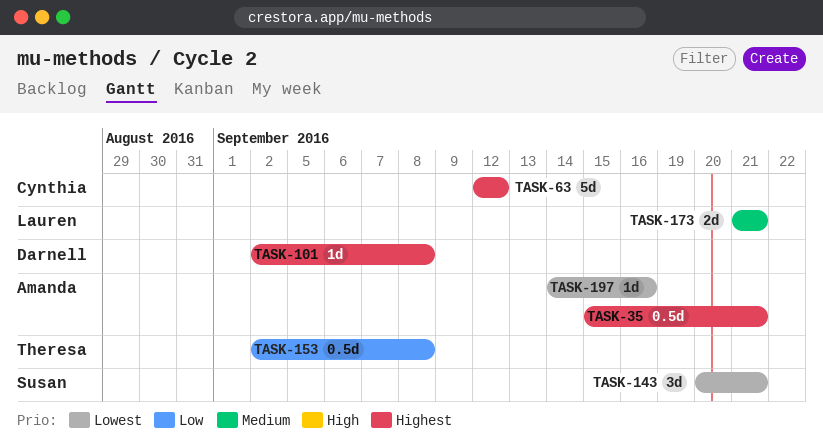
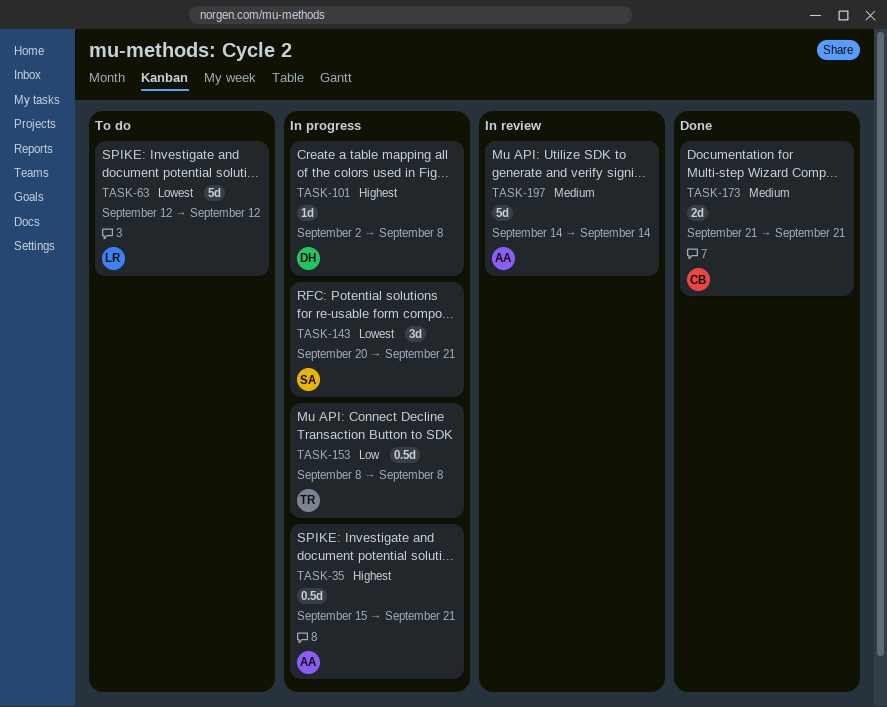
TASK-63, owner: Cynthia -> Lauren
TASK-63, priority: Highest -> Lowest
TASK-153, start: Sep 2 -> Sep 8
TASK-173, owner: Lauren -> Cynthia
TASK-197, priority: Lowest -> Medium
TASK-197, estimate: 1d -> 5d
TASK-197, due: Sep 16 -> Sep 14

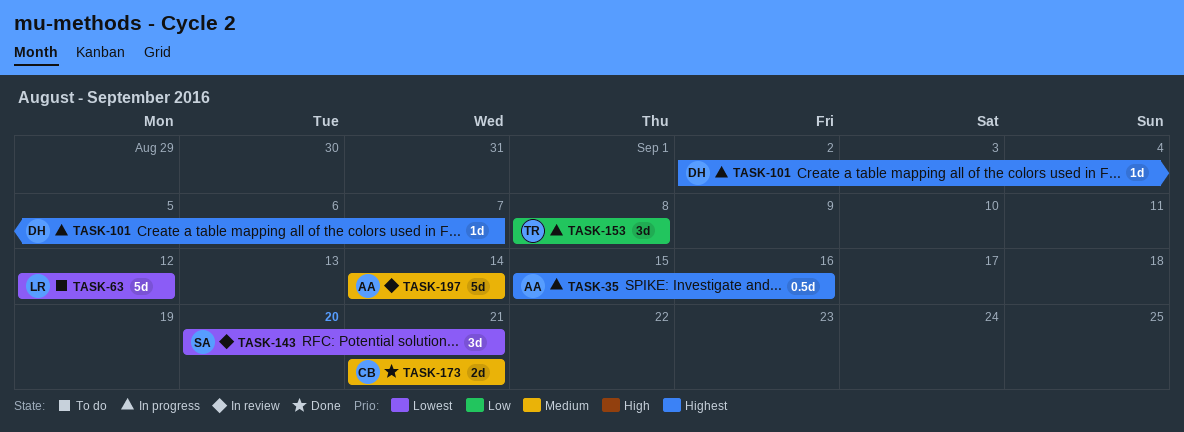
TASK-35, due: Sep 21 -> Sep 16
TASK-101, due: Sep 8 -> Sep 7
TASK-143, status: In progress -> In review
TASK-153, estimate: 0.5d -> 3d

